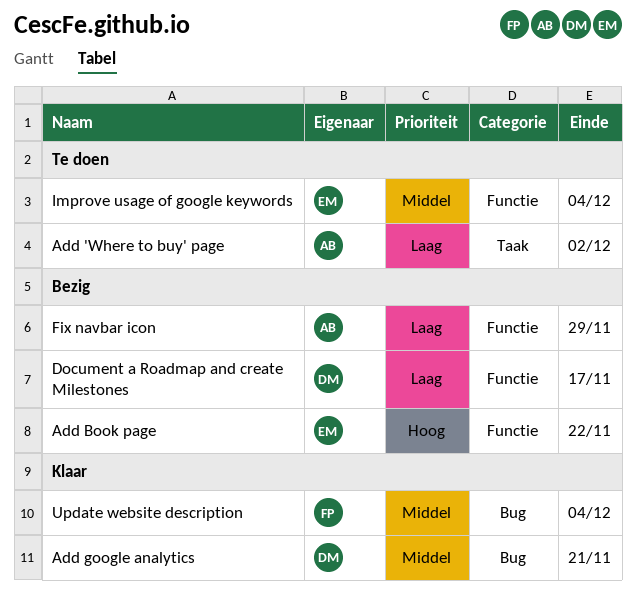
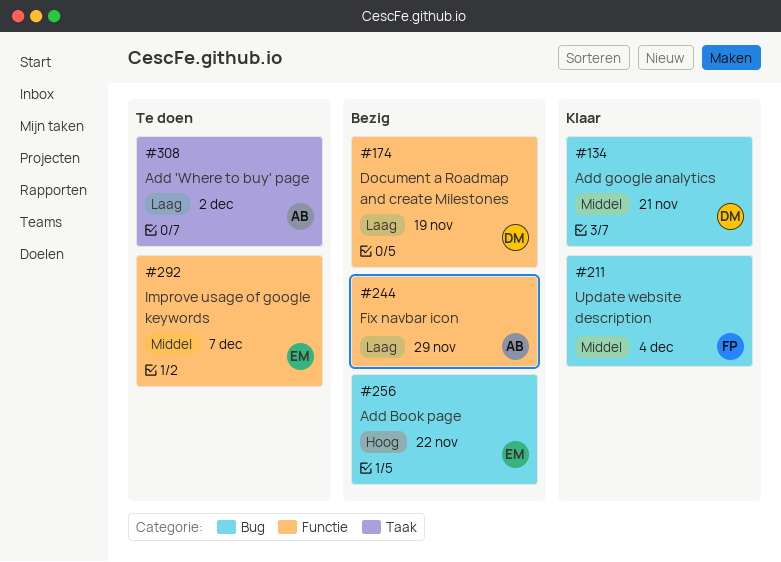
Add Book page, label: Functie -> Bug
Document a Roadmap and create Milestones, due: Nov 17 -> Nov 19
Improve usage of google keywords, due: Dec 4 -> Dec 7

